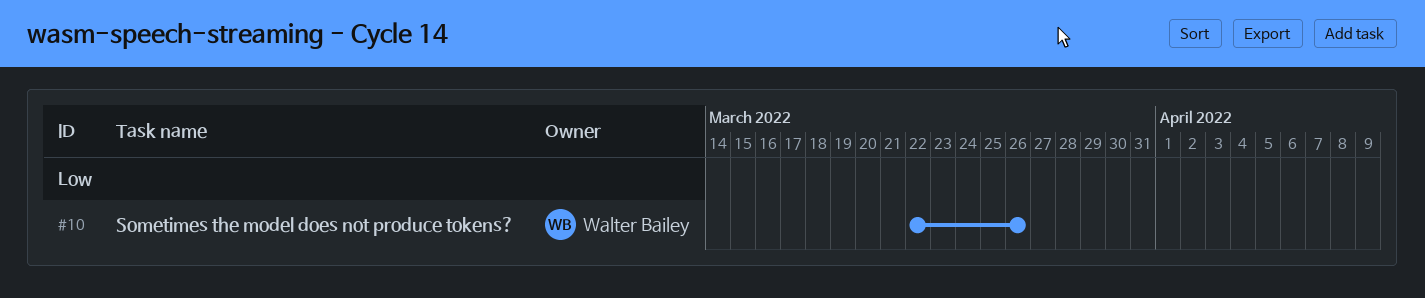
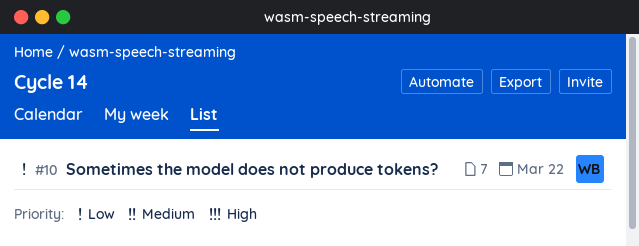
#10, due: Mar 26 -> Mar 22

